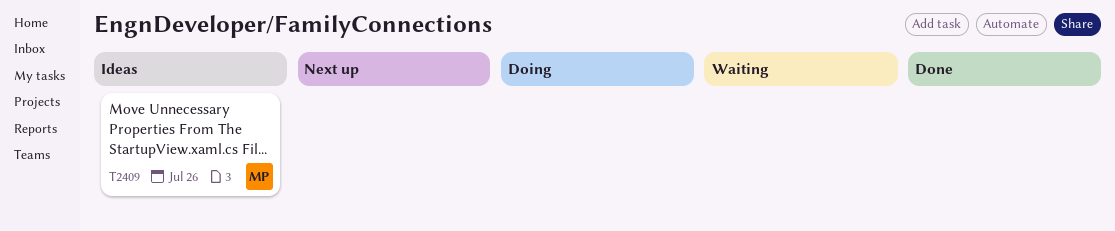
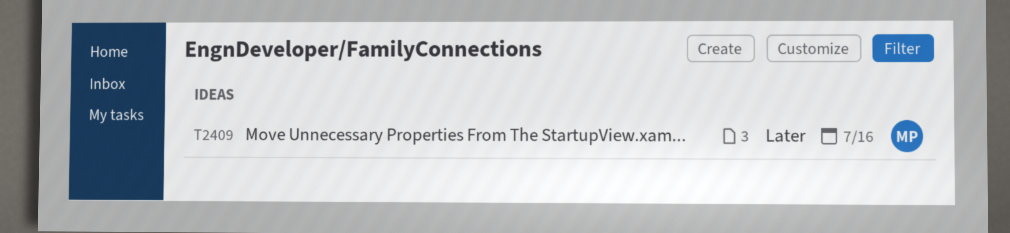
T2409, due: Jul 26 -> Jul 16

